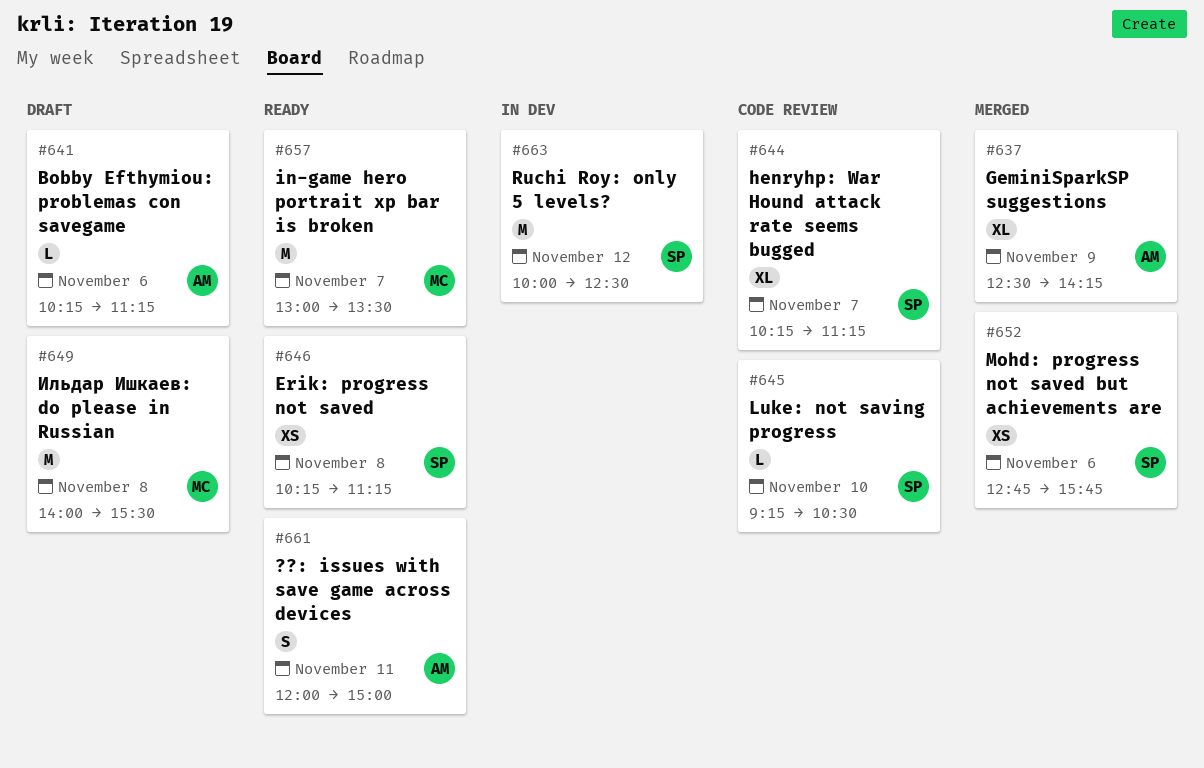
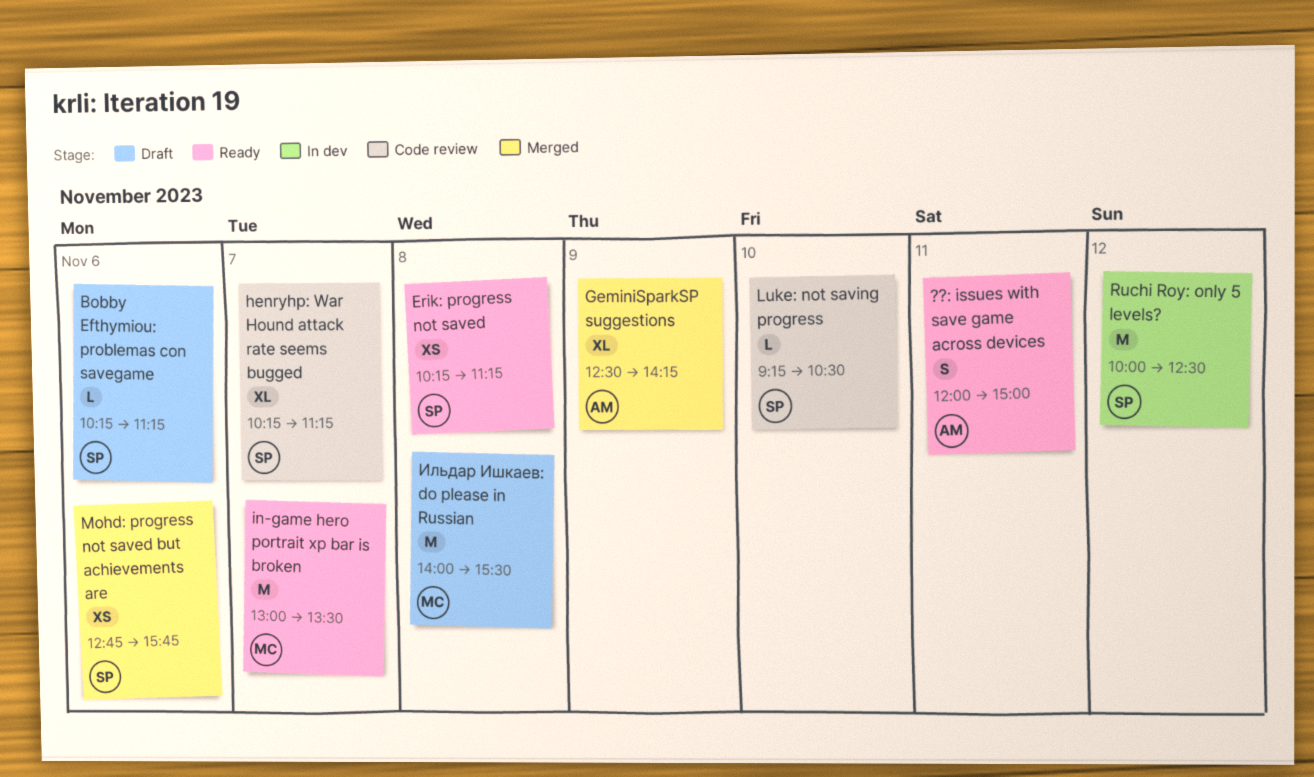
Bobby Efthymiou: problemas con savegame, owner: AM -> SP

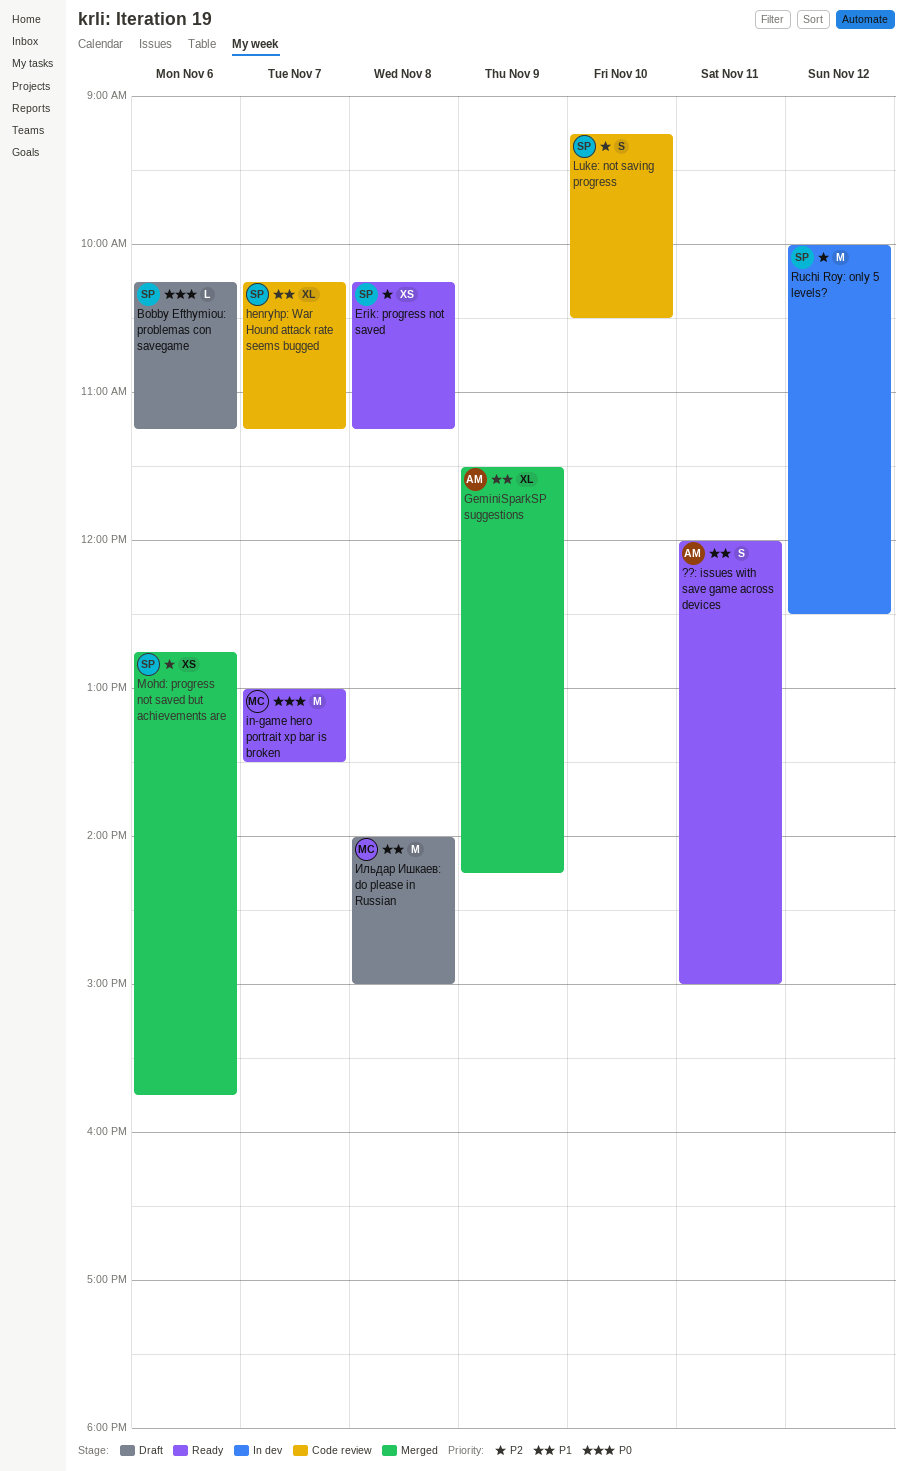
GeminiSparkSP suggestions, begins: 12:30 -> 11:30
Luke: not saving progress, estimate: L -> S
Ильдар Ишкаев: do please in Russian, ends: 15:30 -> 15:00

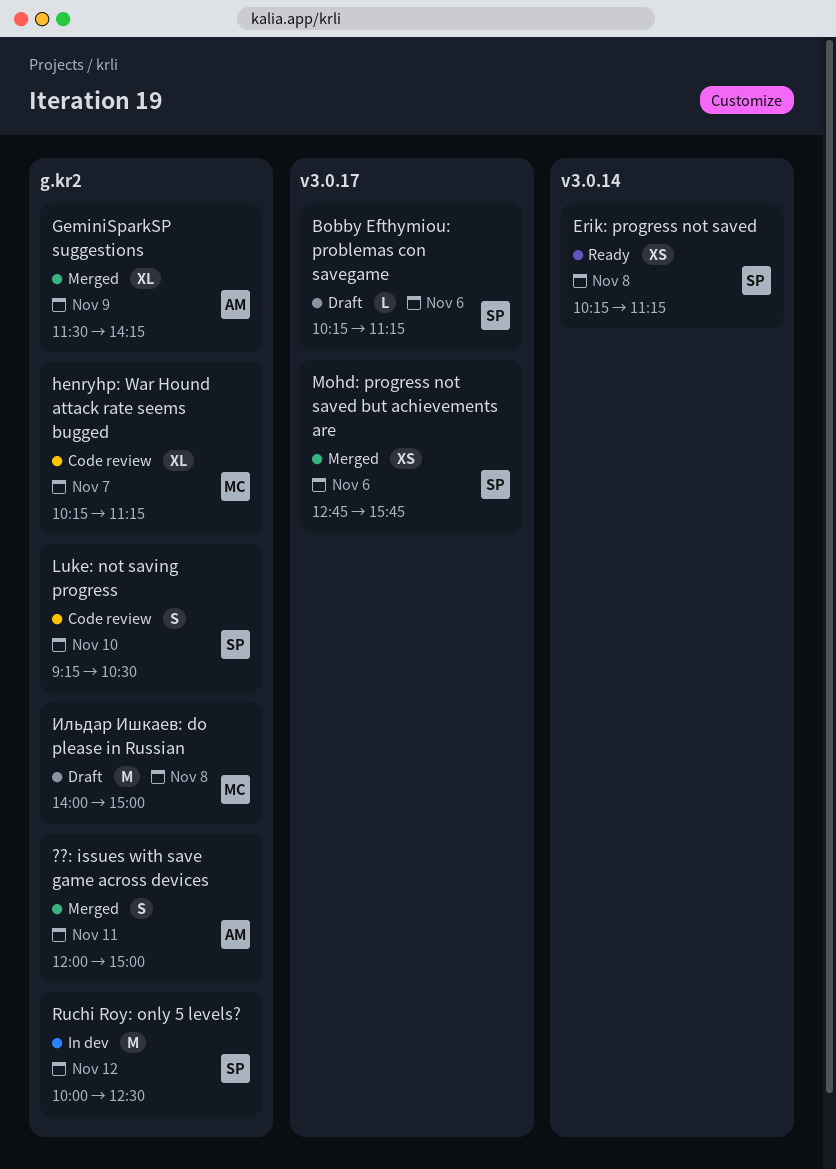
??: issues with save game across devices, status: Ready -> Merged
henryhp: War Hound attack rate seems bugged, owner: SP -> MC
in-game hero portrait xp bar is broken: present -> none

